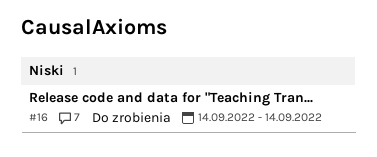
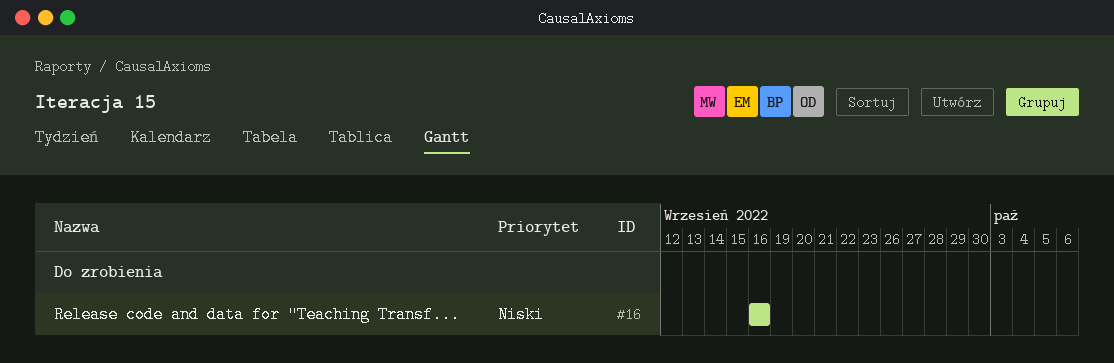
#16, start: Sep 14 -> Sep 16
#16, due: Sep 14 -> Sep 16

